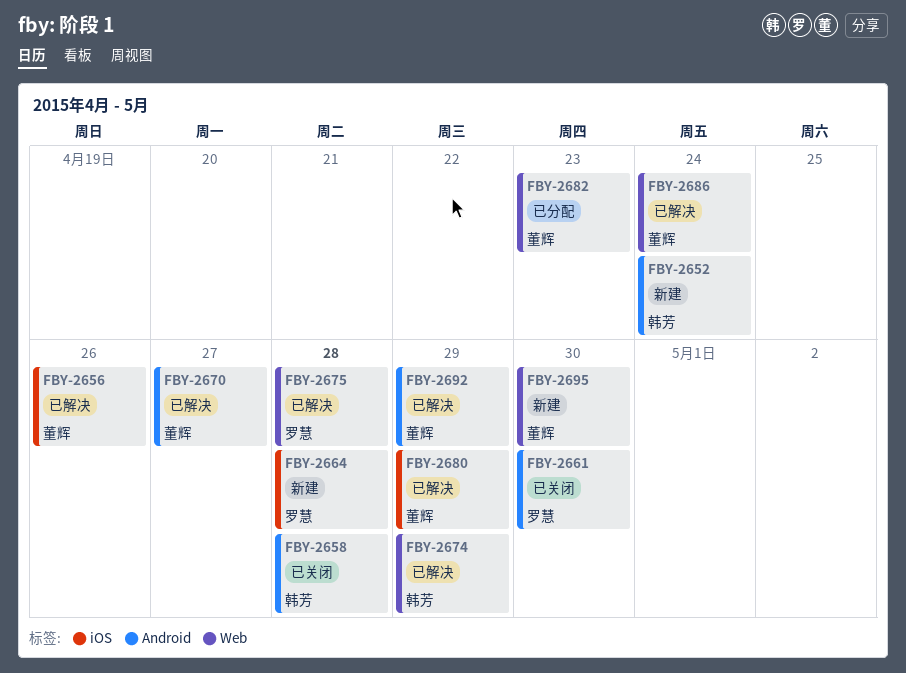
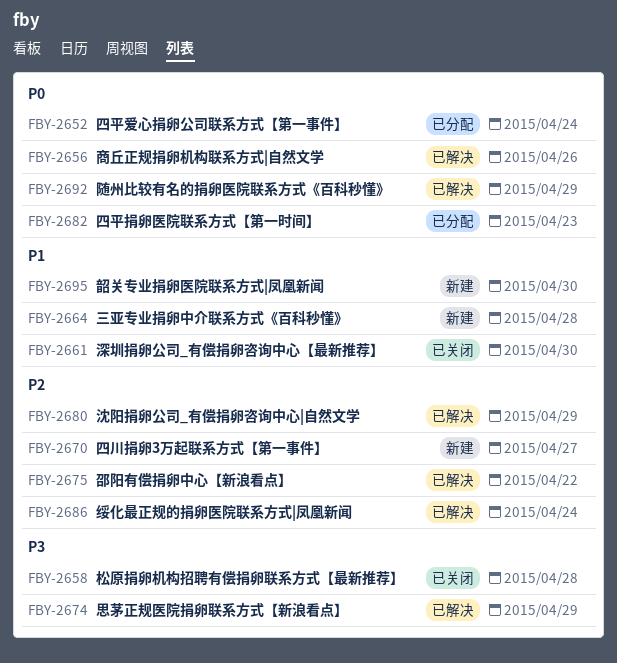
FBY-2652, status: 新建 -> 已分配
FBY-2670, status: 已解决 -> 新建
FBY-2675, due: Apr 28 -> Apr 22

